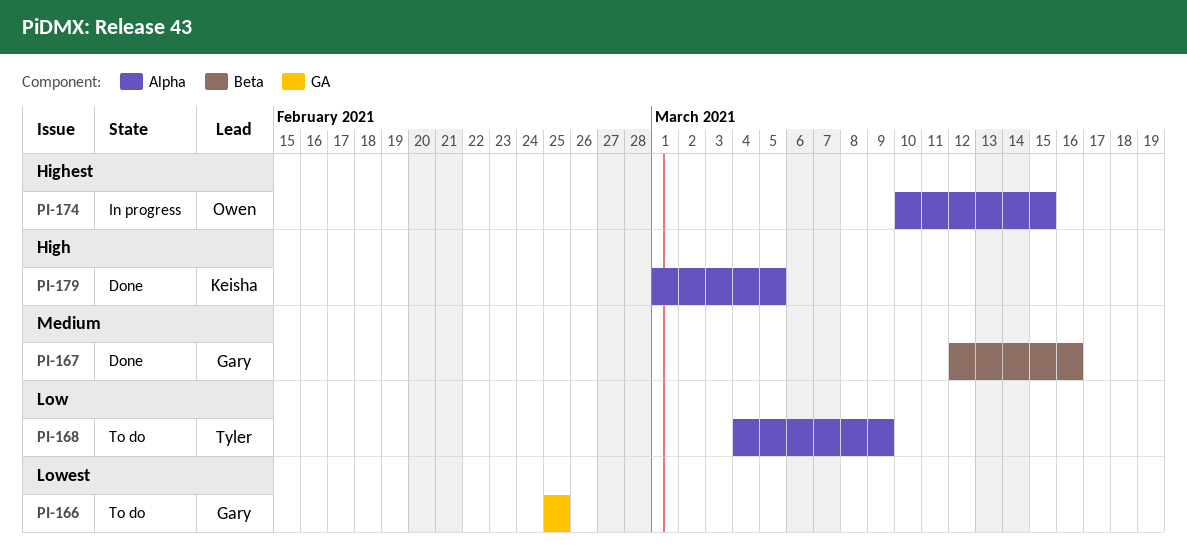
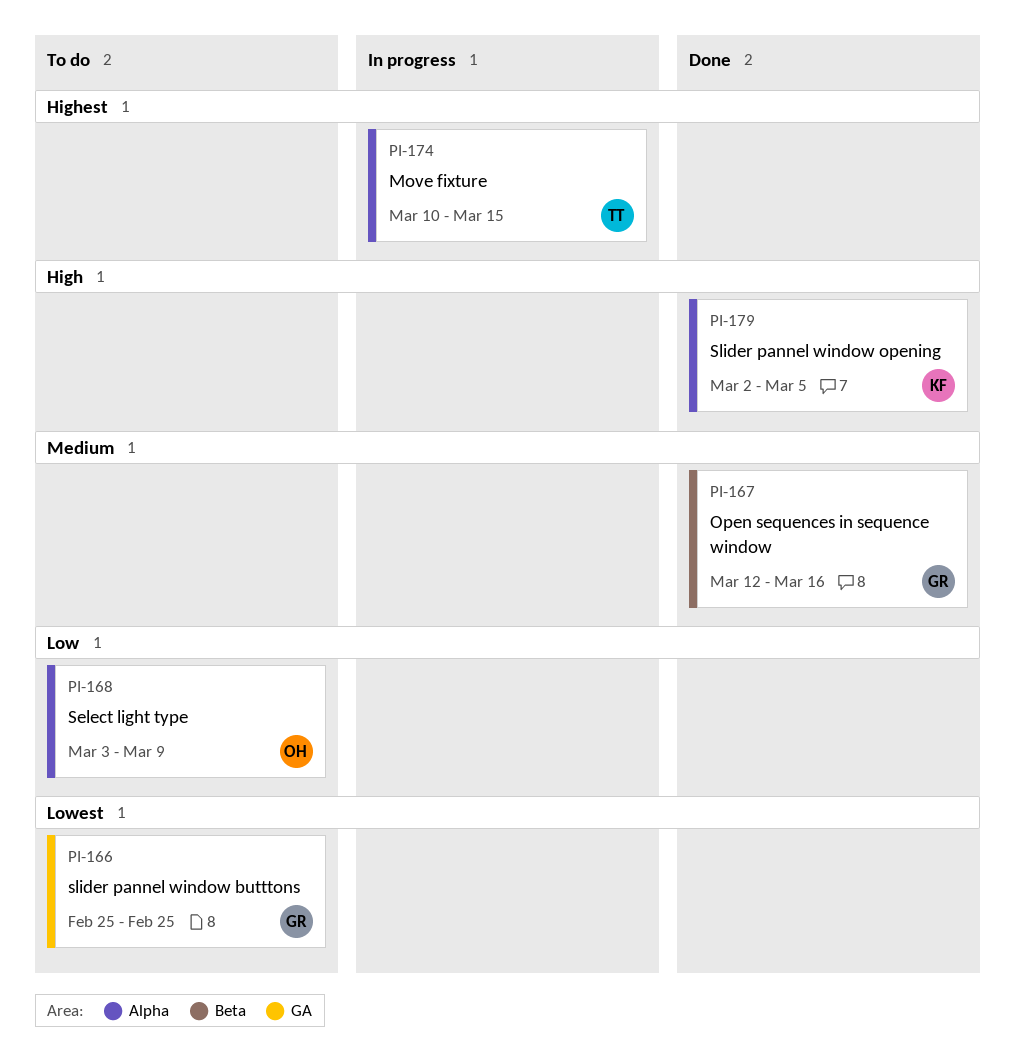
PI-168, owner: Tyler -> Owen
PI-168, start: Mar 4 -> Mar 3
PI-174, owner: Owen -> Tyler
PI-179, start: Mar 1 -> Mar 2

